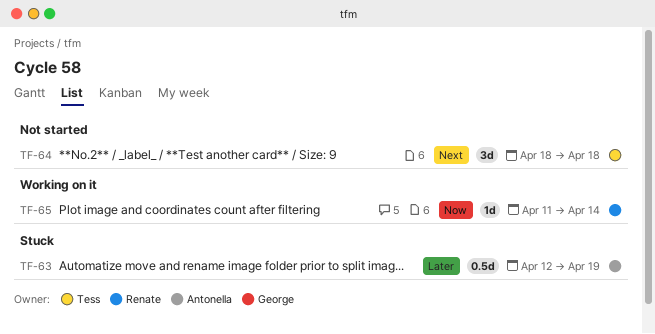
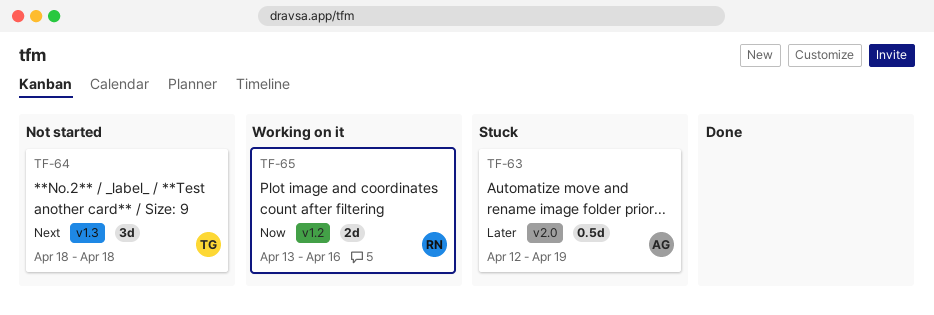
TF-65, estimate: 1d -> 2d
TF-65, start: Apr 11 -> Apr 13
TF-65, due: Apr 14 -> Apr 16

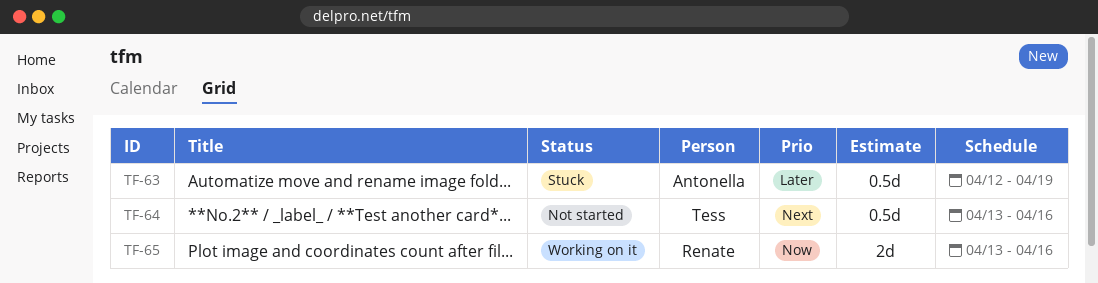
TF-64, estimate: 3d -> 0.5d
TF-64, start: Apr 18 -> Apr 13
TF-64, due: Apr 18 -> Apr 16

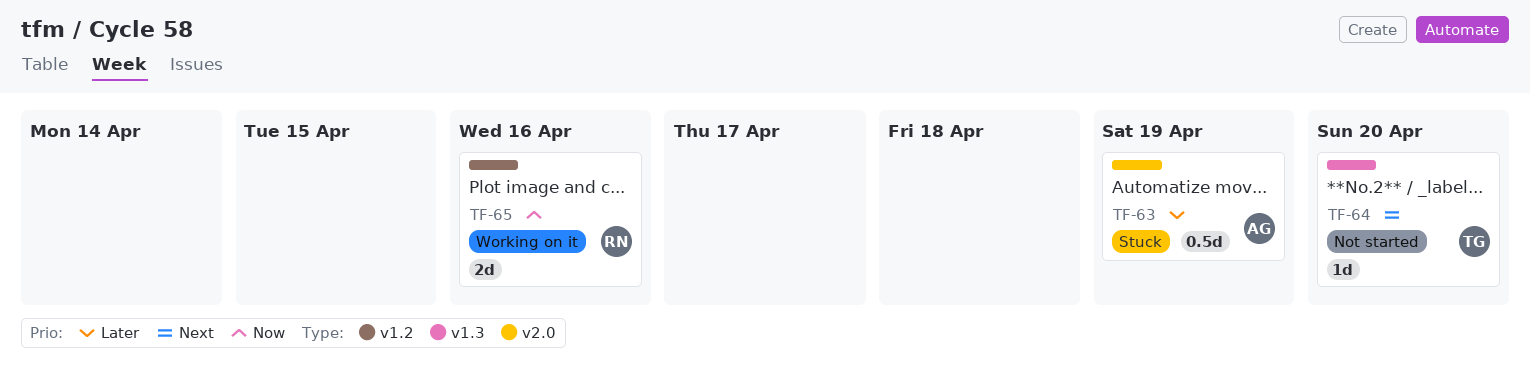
TF-64, estimate: 0.5d -> 1d
TF-64, due: Apr 16 -> Apr 20

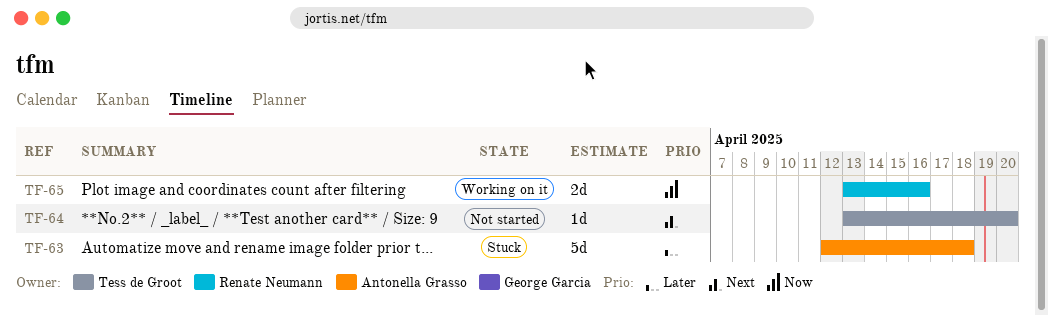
TF-63, estimate: 0.5d -> 5d
TF-63, due: Apr 19 -> Apr 18

